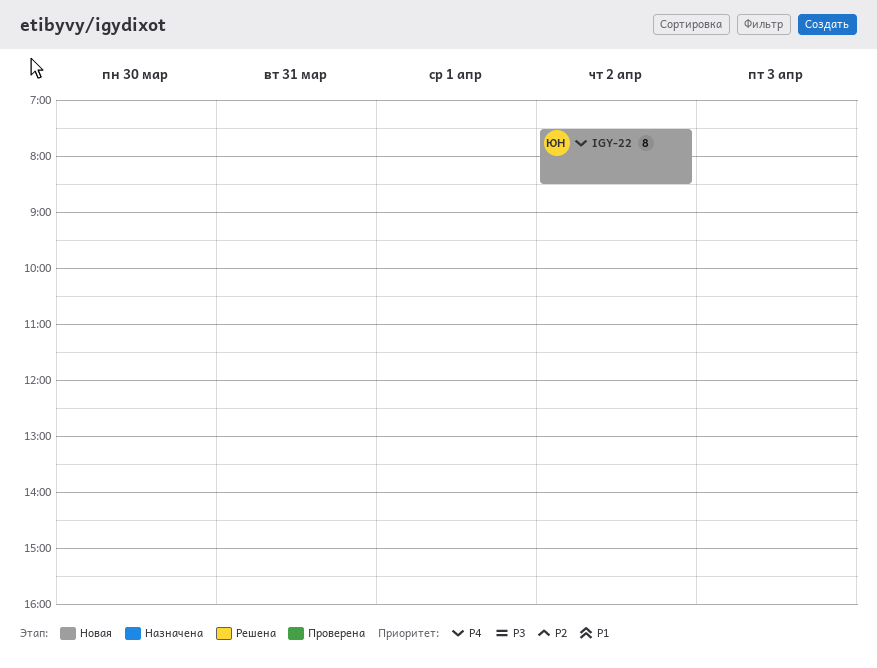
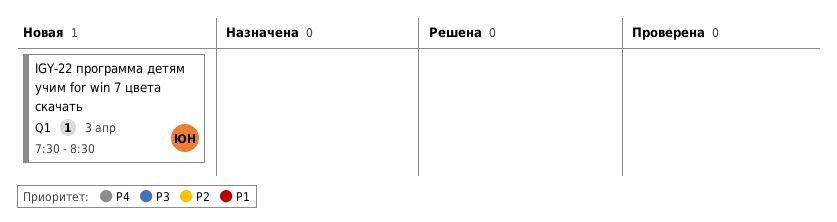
IGY-22, estimate: 8 -> 1
IGY-22, day: Apr 2 -> Apr 3

